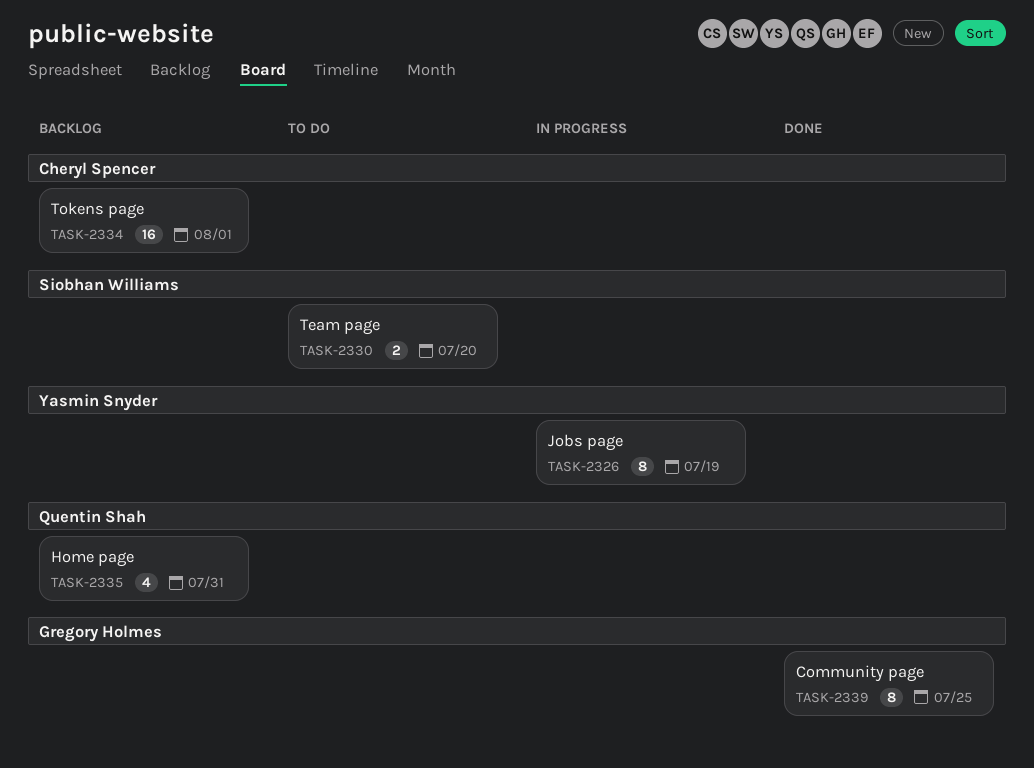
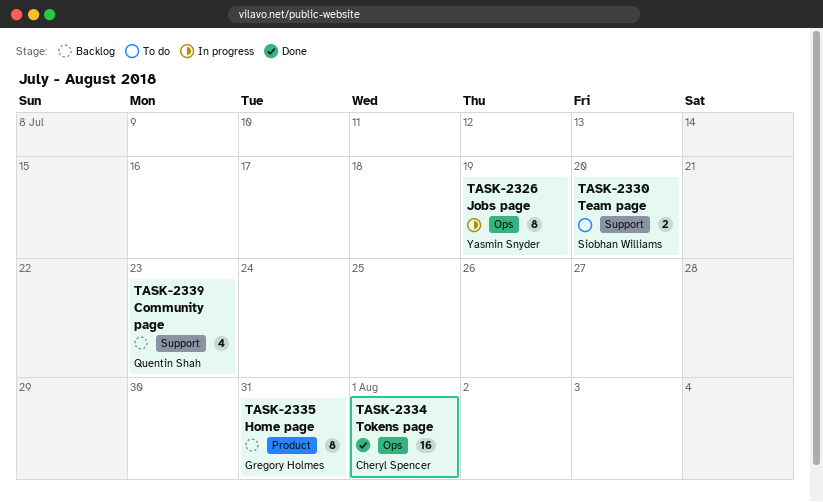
TASK-2334, status: Backlog -> Done
TASK-2335, owner: Quentin Shah -> Gregory Holmes
TASK-2335, estimate: 4 -> 8
TASK-2339, status: Done -> Backlog
TASK-2339, owner: Gregory Holmes -> Quentin Shah
TASK-2339, estimate: 8 -> 4
TASK-2339, due: Jul 25 -> Jul 23

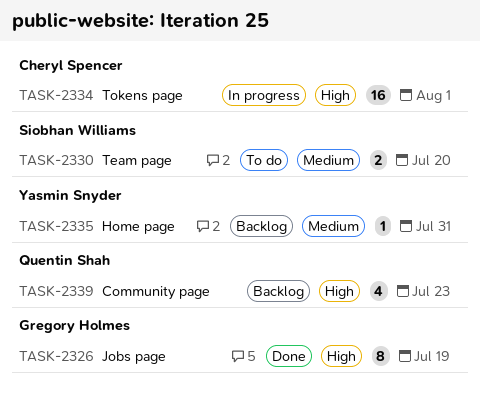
TASK-2326, status: In progress -> Done
TASK-2326, owner: Yasmin Snyder -> Gregory Holmes
TASK-2334, status: Done -> In progress
TASK-2335, owner: Gregory Holmes -> Yasmin Snyder
TASK-2335, estimate: 8 -> 1

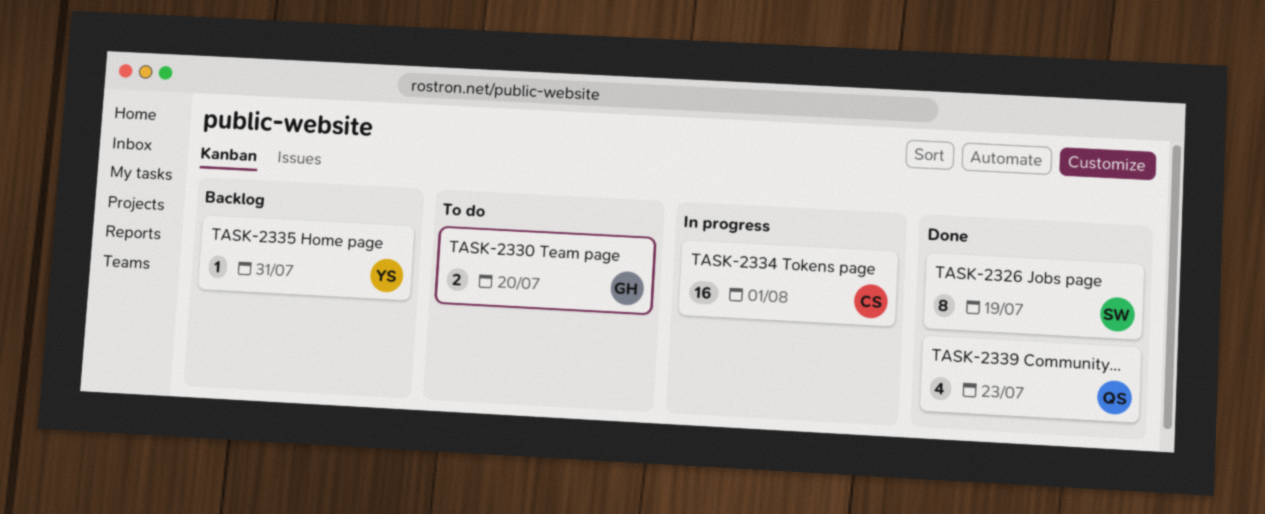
TASK-2326, owner: Gregory Holmes -> Siobhan Williams
TASK-2330, owner: Siobhan Williams -> Gregory Holmes
TASK-2339, status: Backlog -> Done

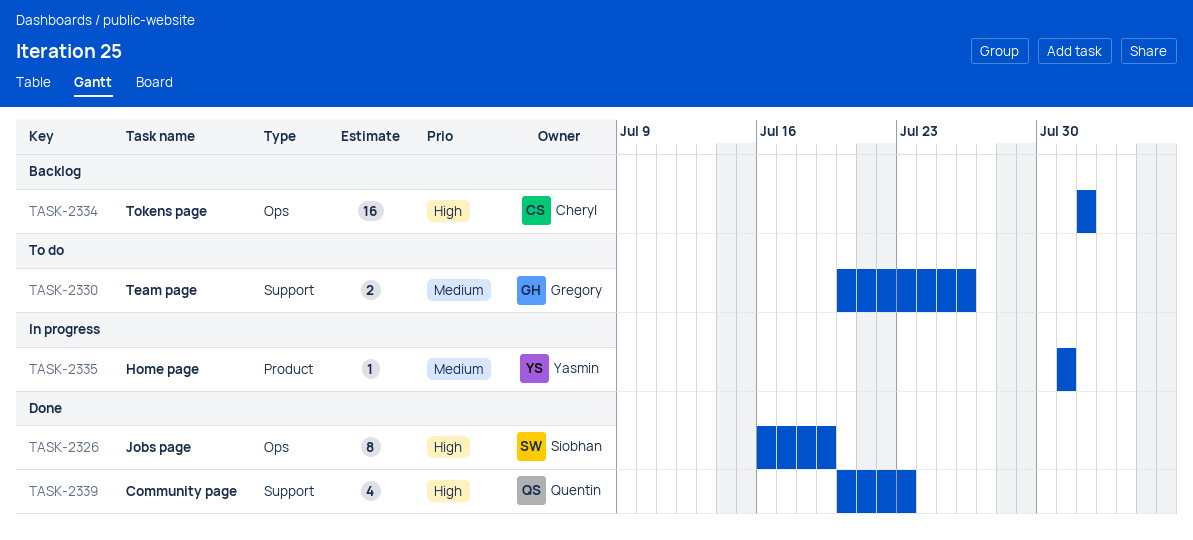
TASK-2330, due: Jul 20 -> Jul 26
TASK-2334, status: In progress -> Backlog
TASK-2335, status: Backlog -> In progress

